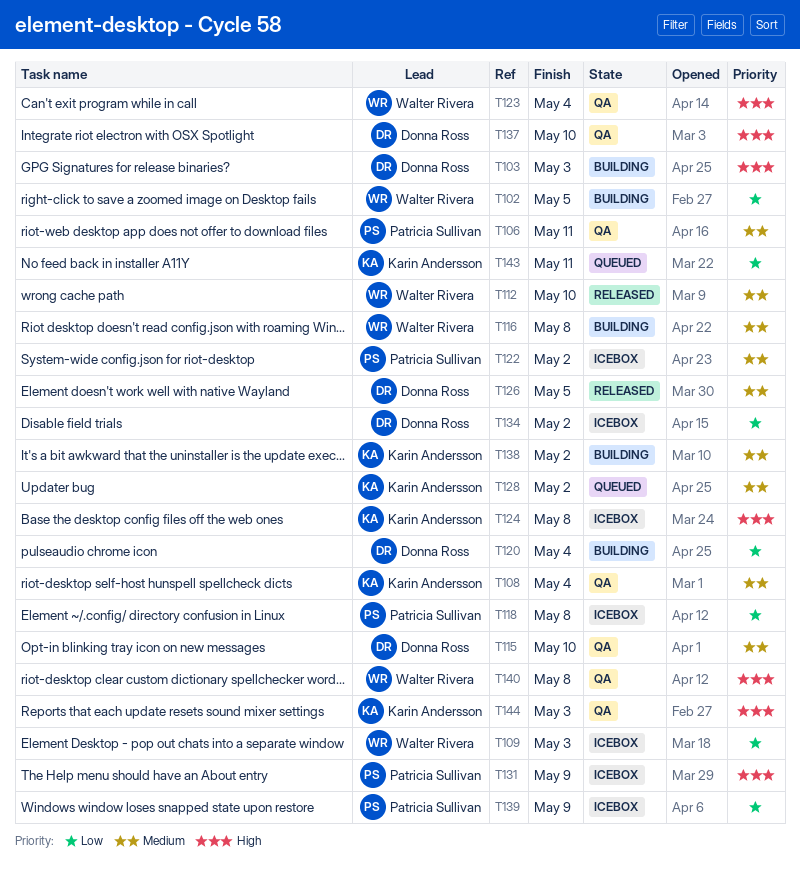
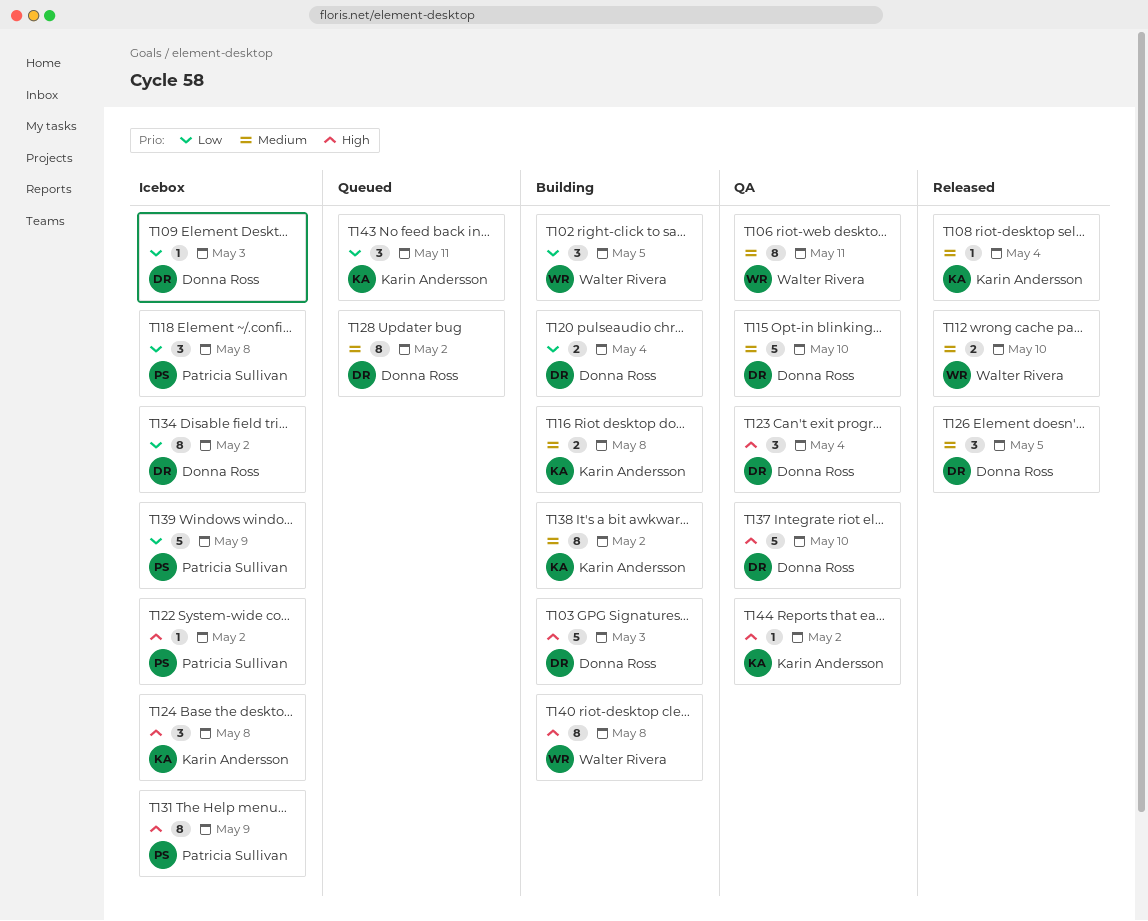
T106, owner: Patricia Sullivan -> Walter Rivera
T108, status: QA -> Released
T109, owner: Walter Rivera -> Donna Ross
T116, owner: Walter Rivera -> Karin Andersson
T122, priority: Medium -> High
T123, owner: Walter Rivera -> Donna Ross
T128, owner: Karin Andersson -> Donna Ross
T140, status: QA -> Building
T144, due: May 3 -> May 2

